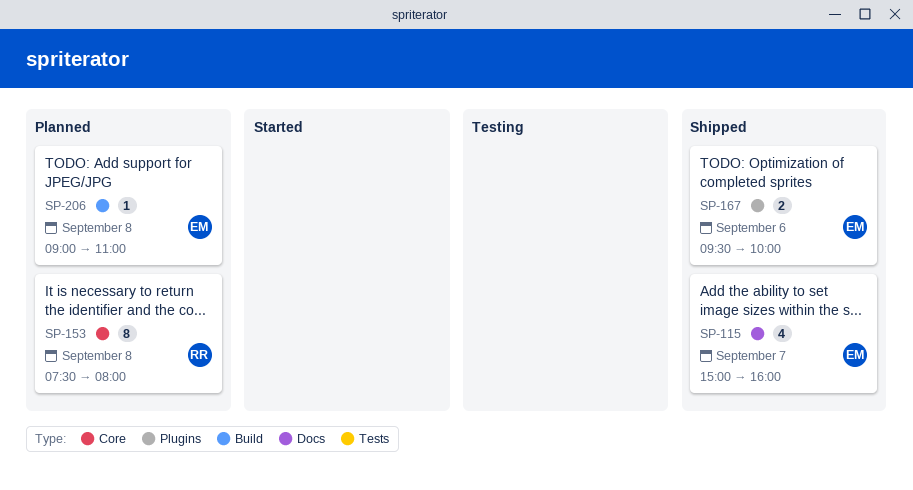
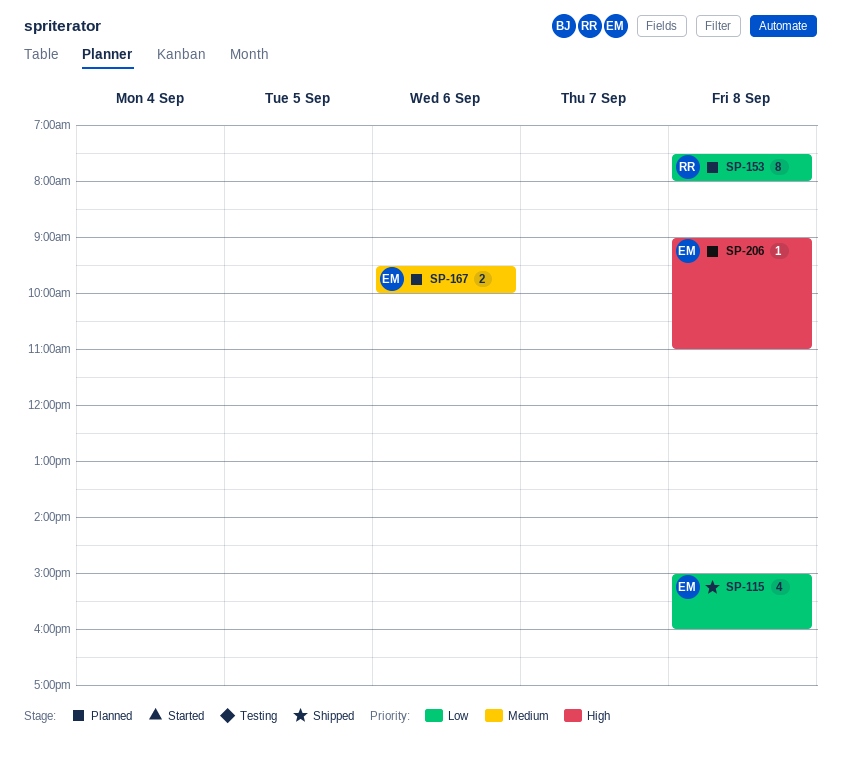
SP-115, day: Sep 7 -> Sep 8
SP-167, status: Shipped -> Planned

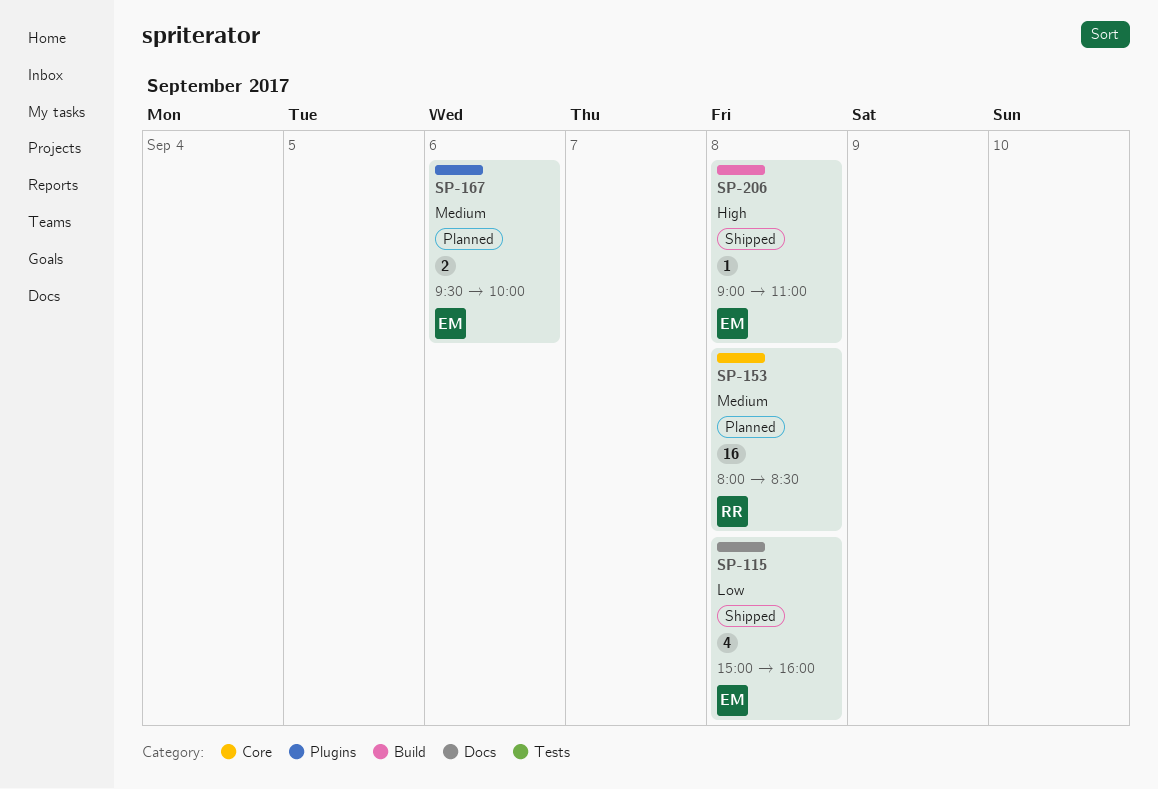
SP-153, priority: Low -> Medium
SP-153, estimate: 8 -> 16
SP-153, begins: 07:30 -> 08:00
SP-153, ends: 08:00 -> 08:30
SP-206, status: Planned -> Shipped

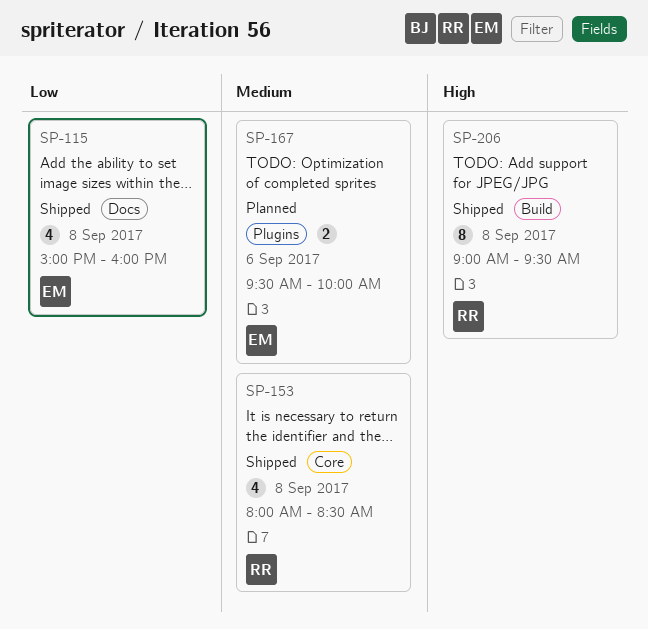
SP-153, status: Planned -> Shipped
SP-153, estimate: 16 -> 4
SP-206, owner: EM -> RR
SP-206, estimate: 1 -> 8
SP-206, ends: 11:00 -> 09:30

